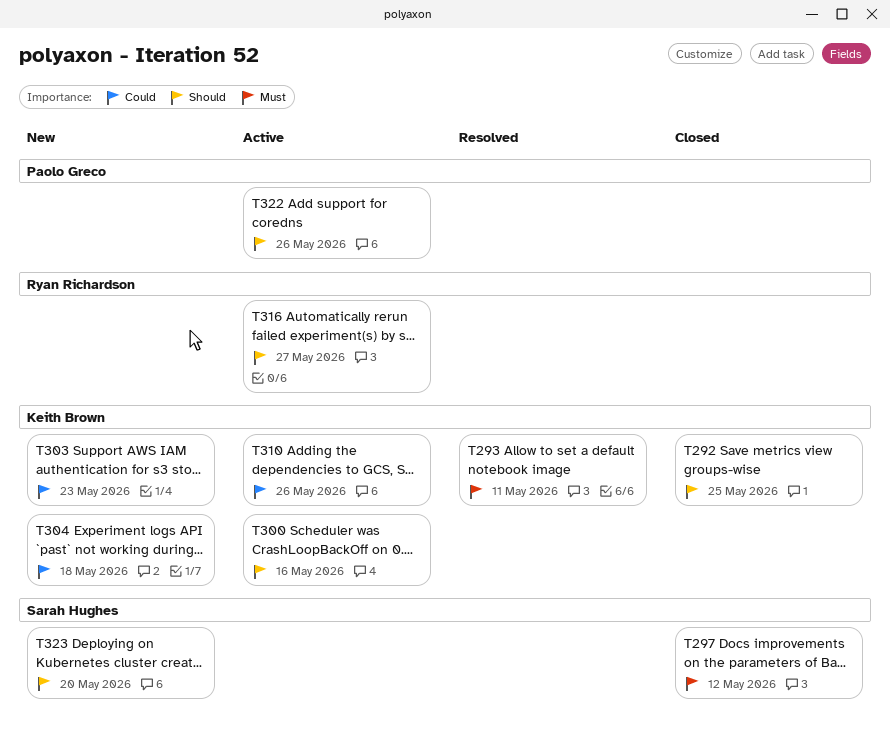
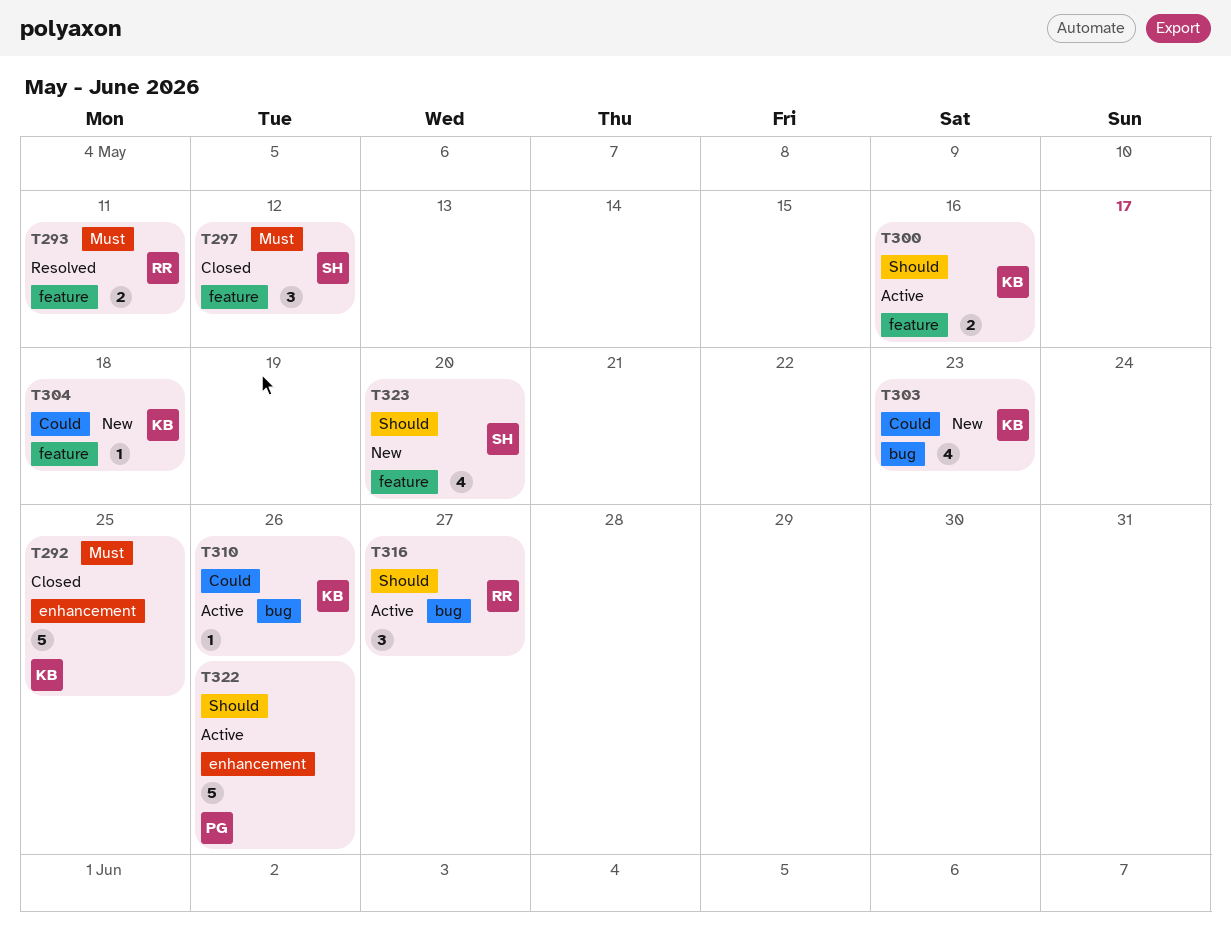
T292, priority: Should -> Must
T293, owner: Keith Brown -> Ryan Richardson

